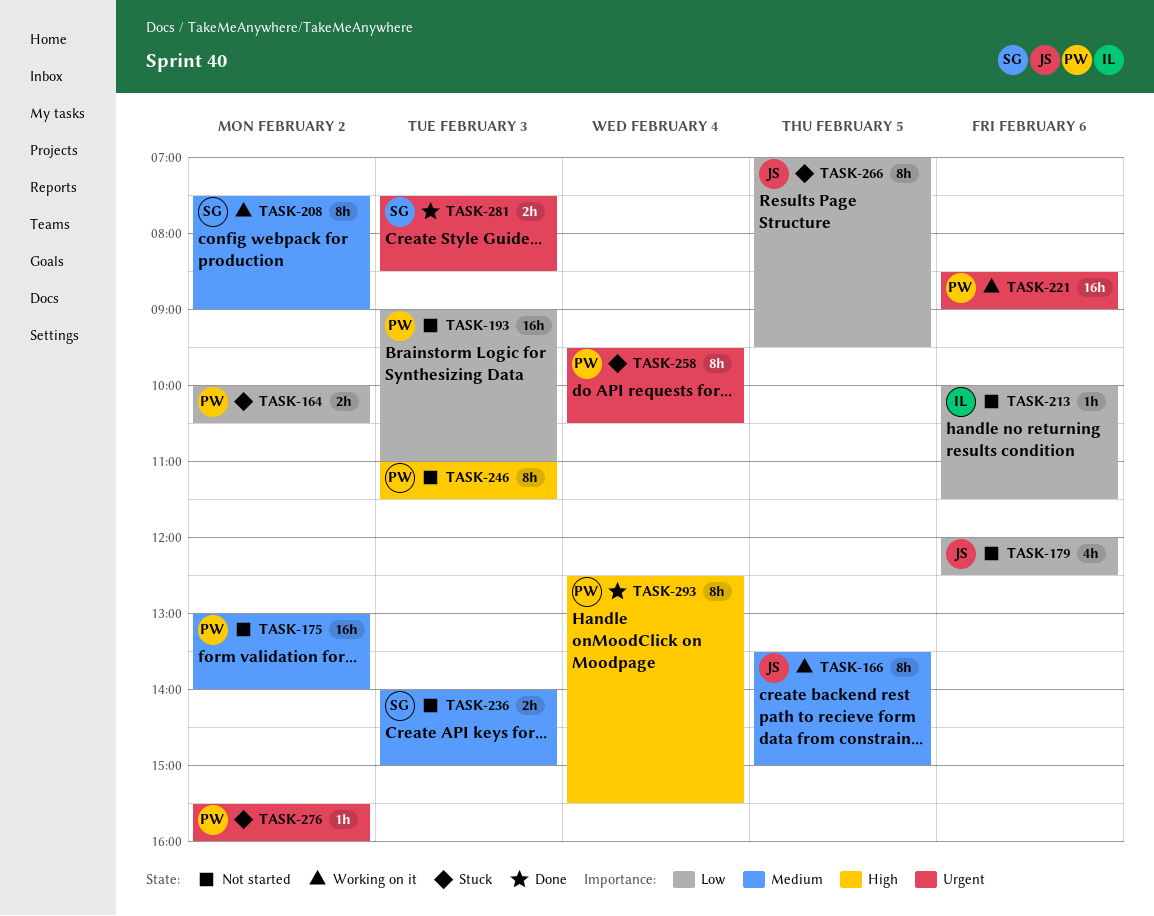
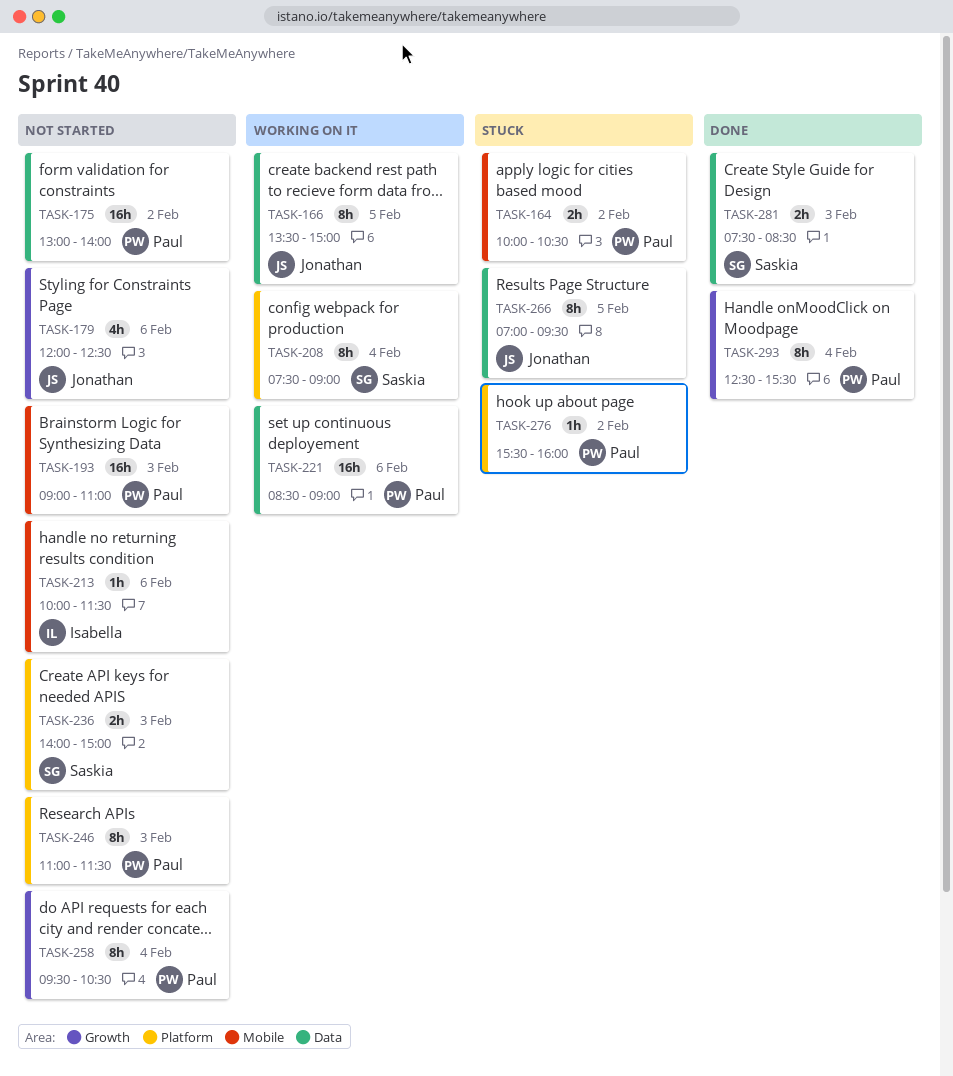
TASK-208, day: Feb 2 -> Feb 4
TASK-258, status: Stuck -> Not started

